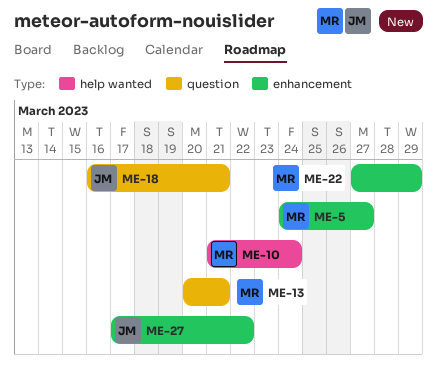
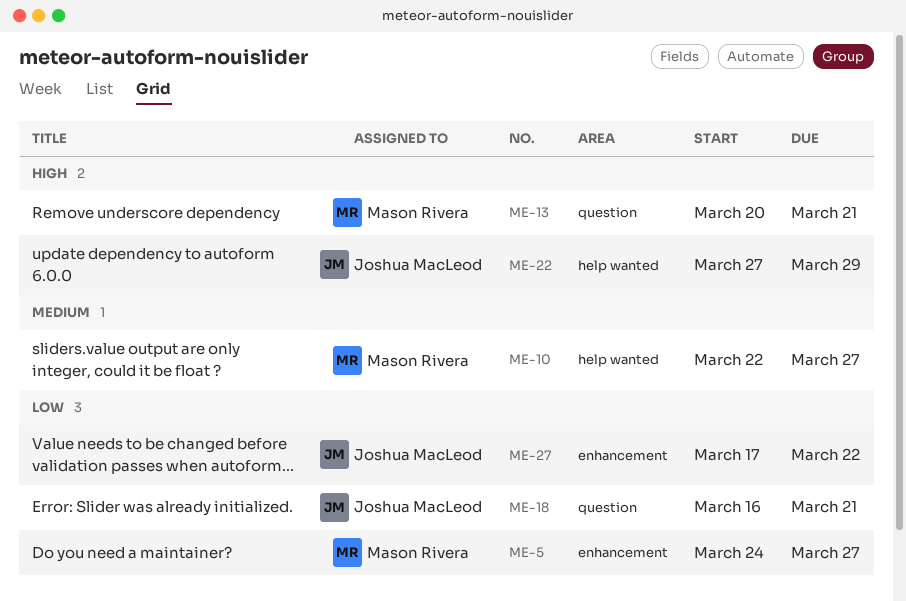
ME-10, start: Mar 21 -> Mar 22
ME-10, due: Mar 24 -> Mar 27
ME-22, owner: Mason Rivera -> Joshua MacLeod
ME-22, label: enhancement -> help wanted

